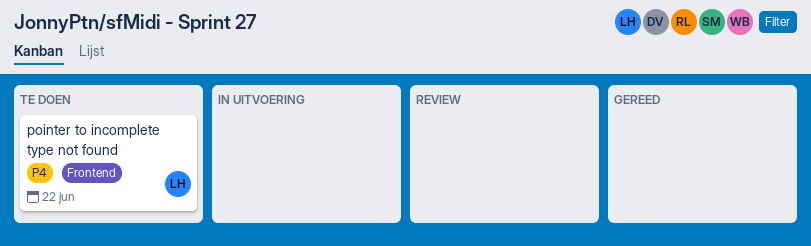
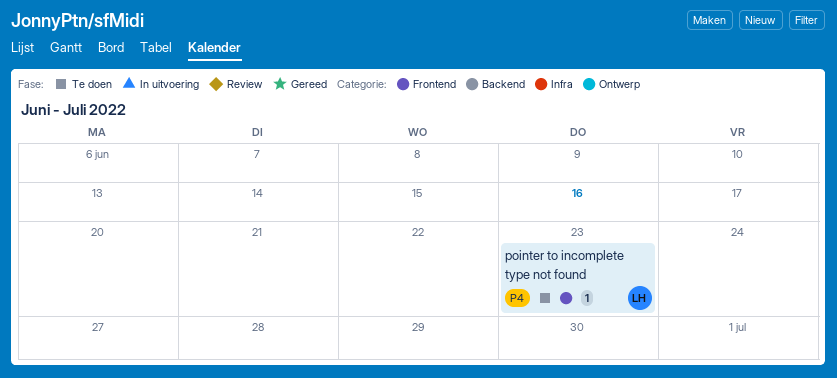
pointer to incomplete type not found, due: Jun 22 -> Jun 23

